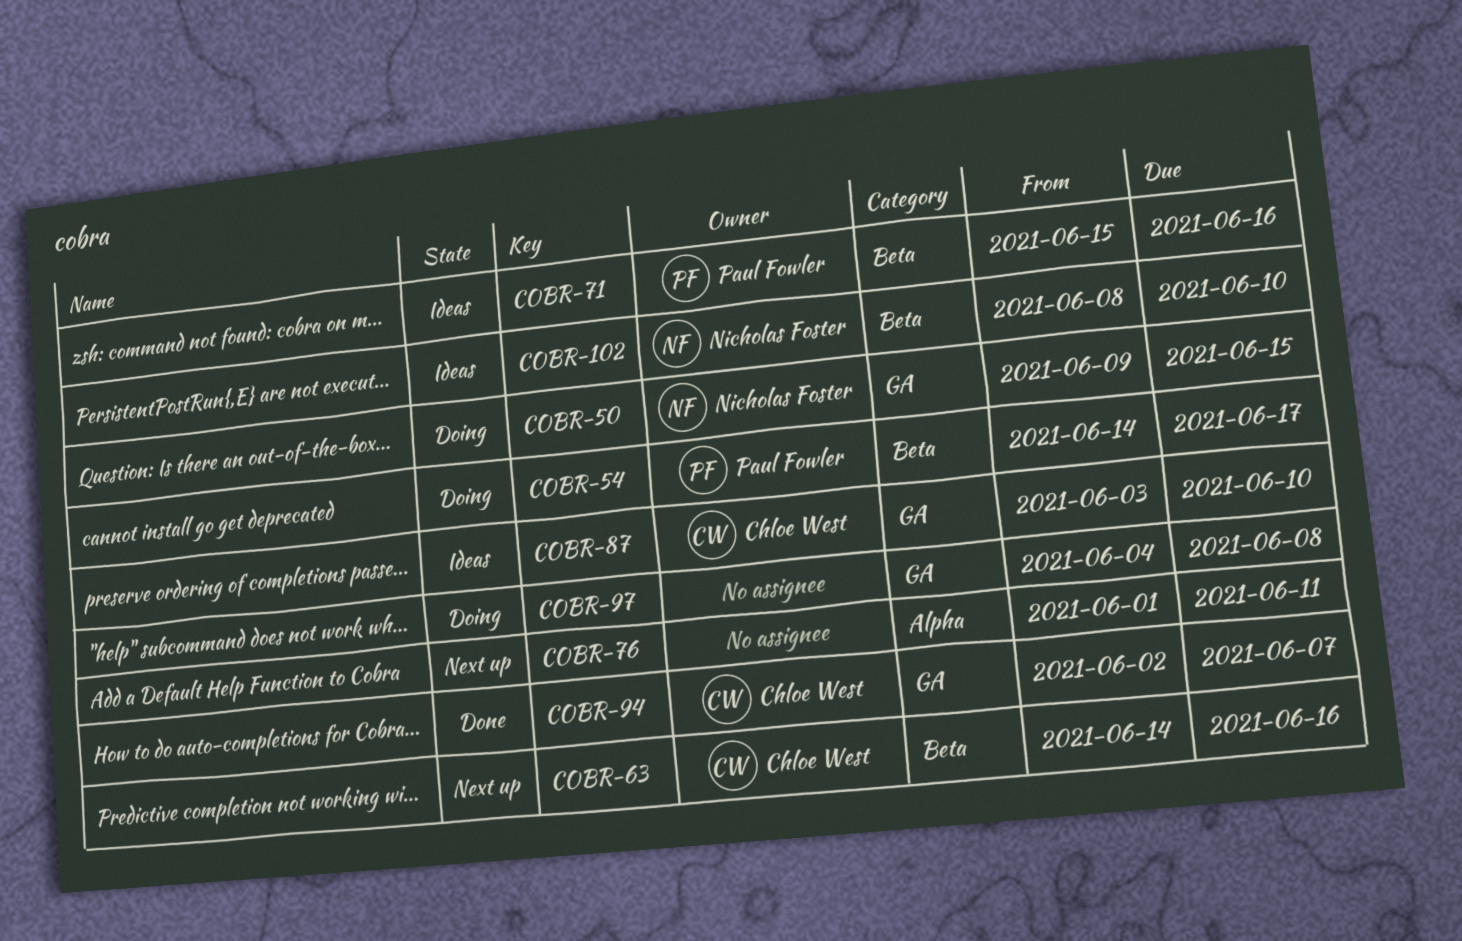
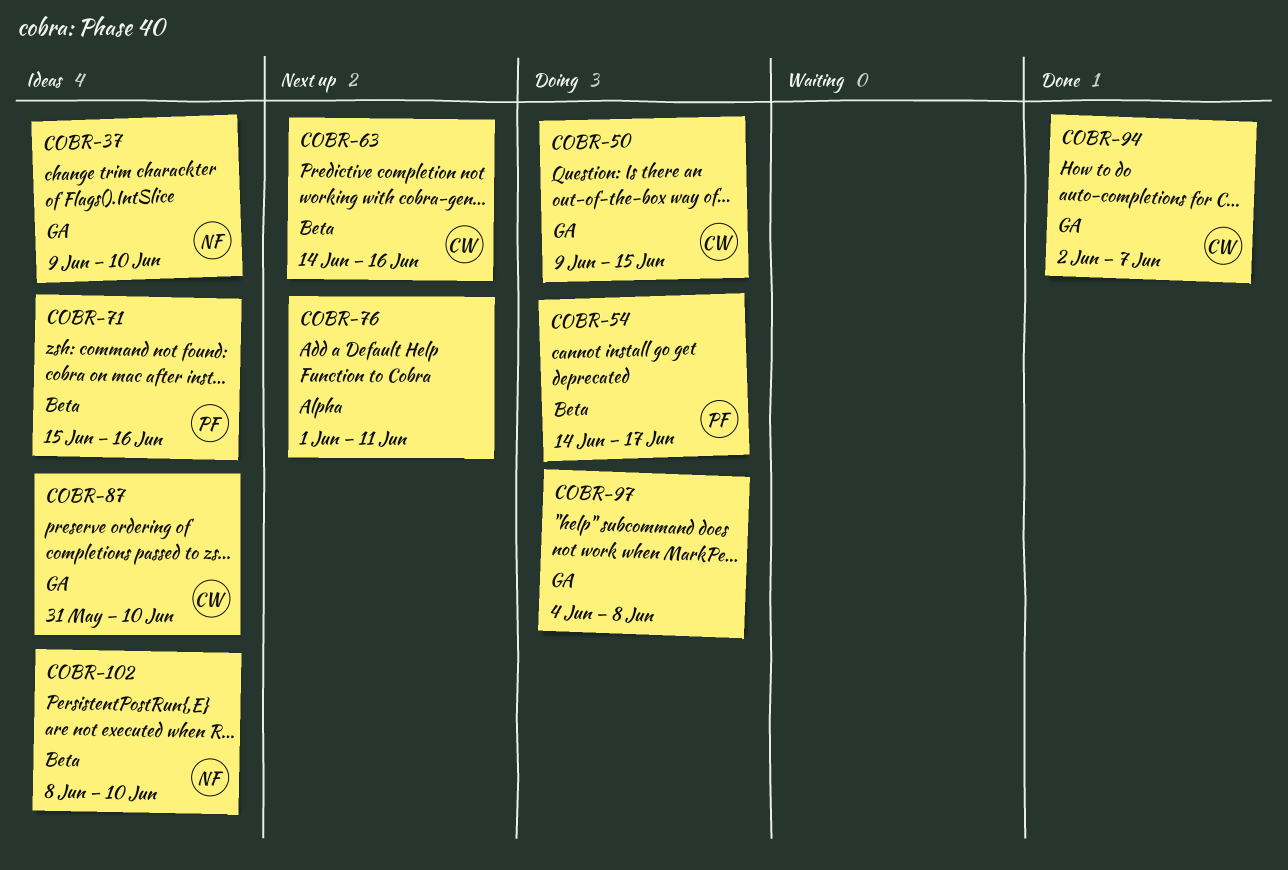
COBR-37: none -> present
COBR-50, owner: Nicholas Foster -> Chloe West
COBR-87, start: Jun 3 -> May 31

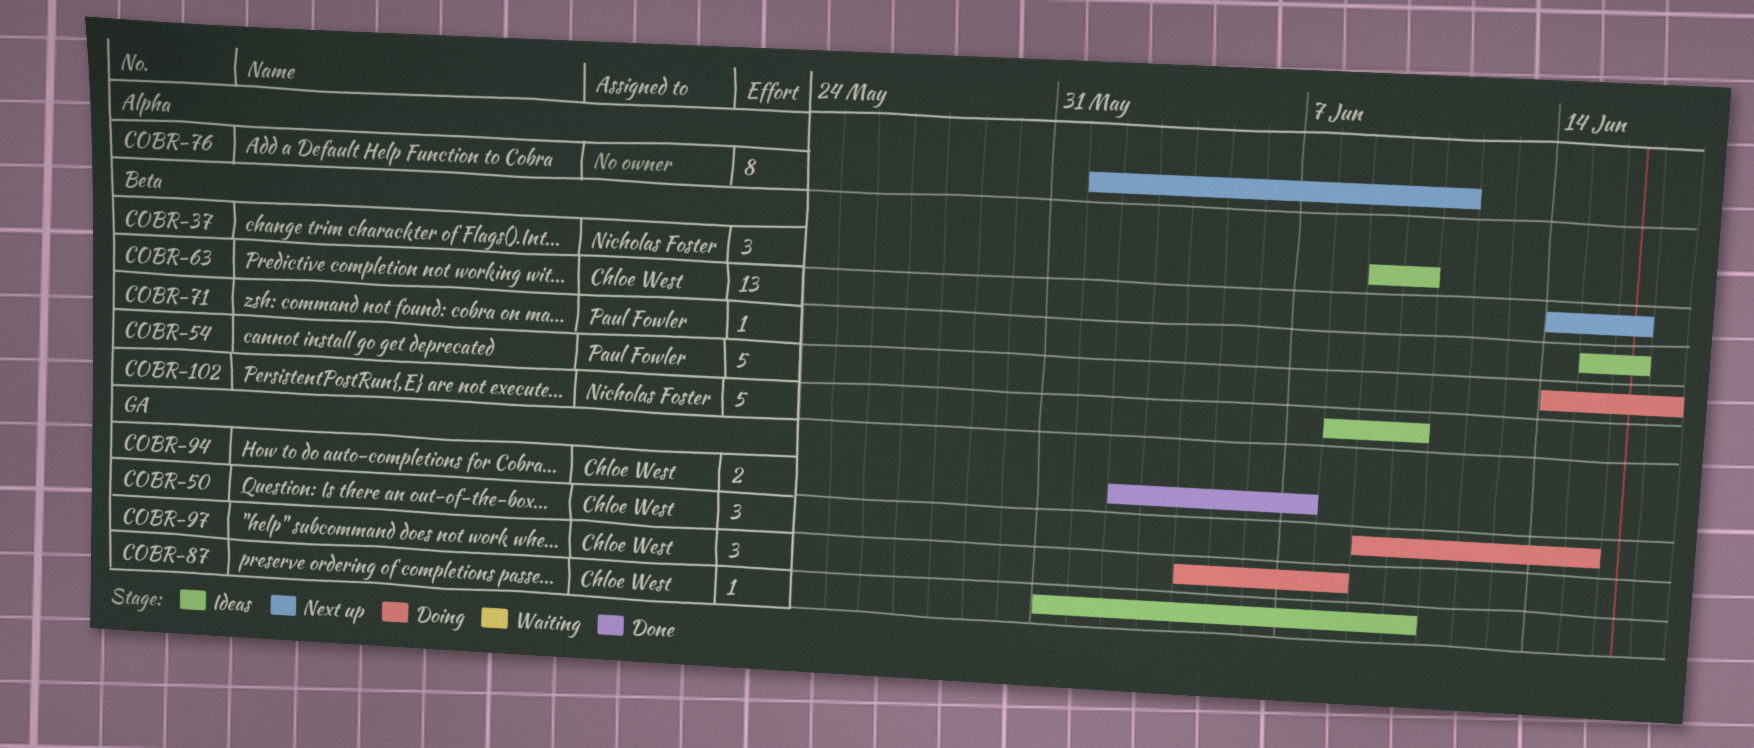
COBR-37, label: GA -> Beta
COBR-97, owner: none -> Chloe West

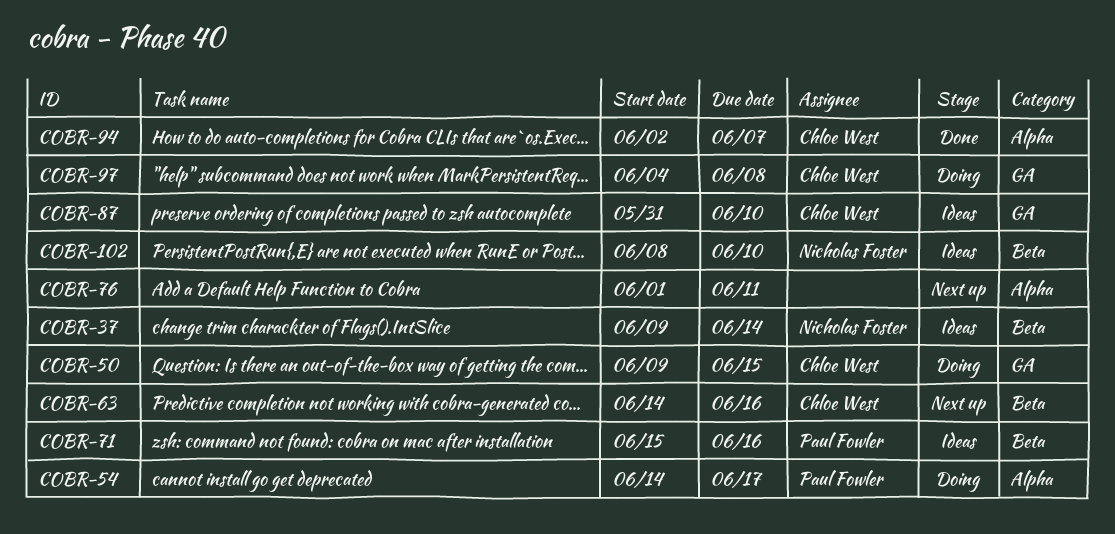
COBR-37, due: Jun 10 -> Jun 14
COBR-54, label: Beta -> Alpha
COBR-94, label: GA -> Alpha

